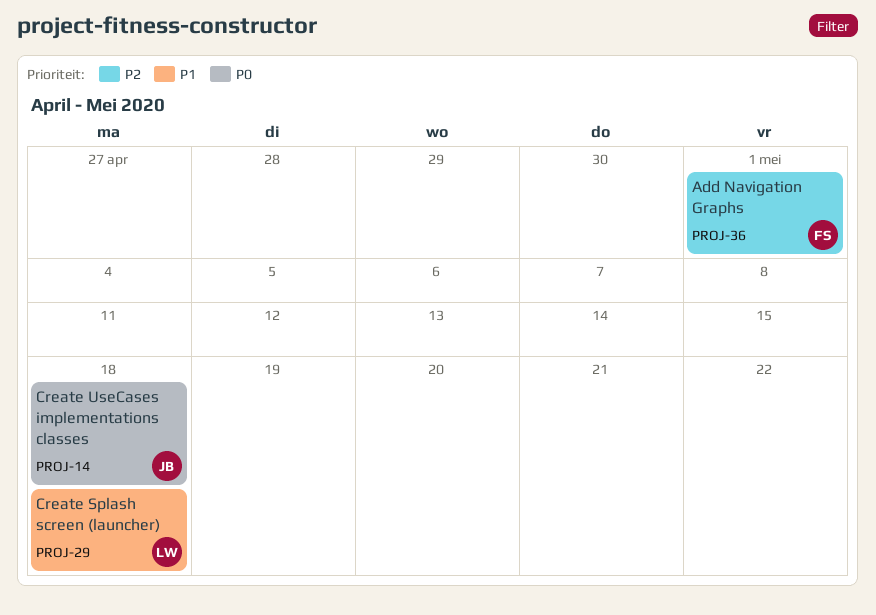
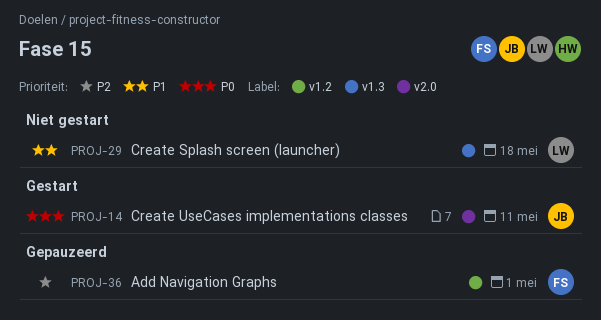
PROJ-14, due: May 18 -> May 11

